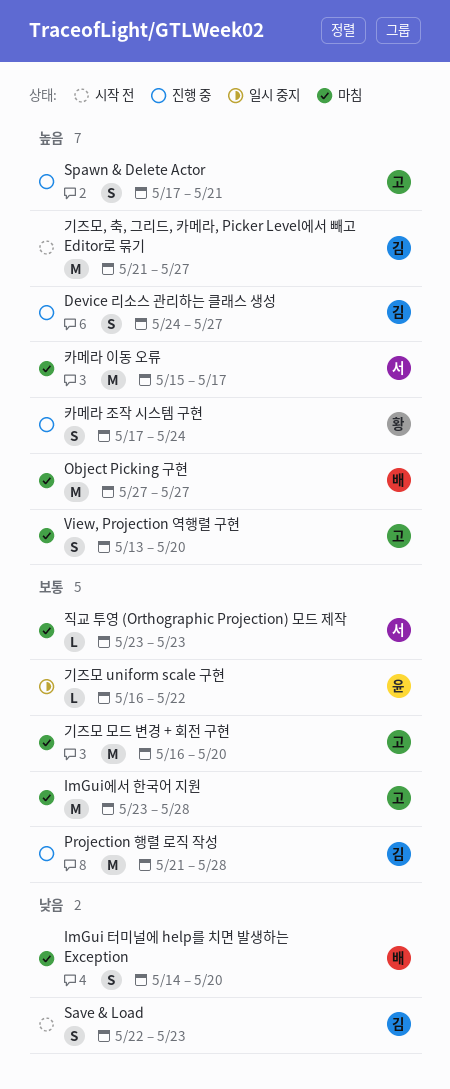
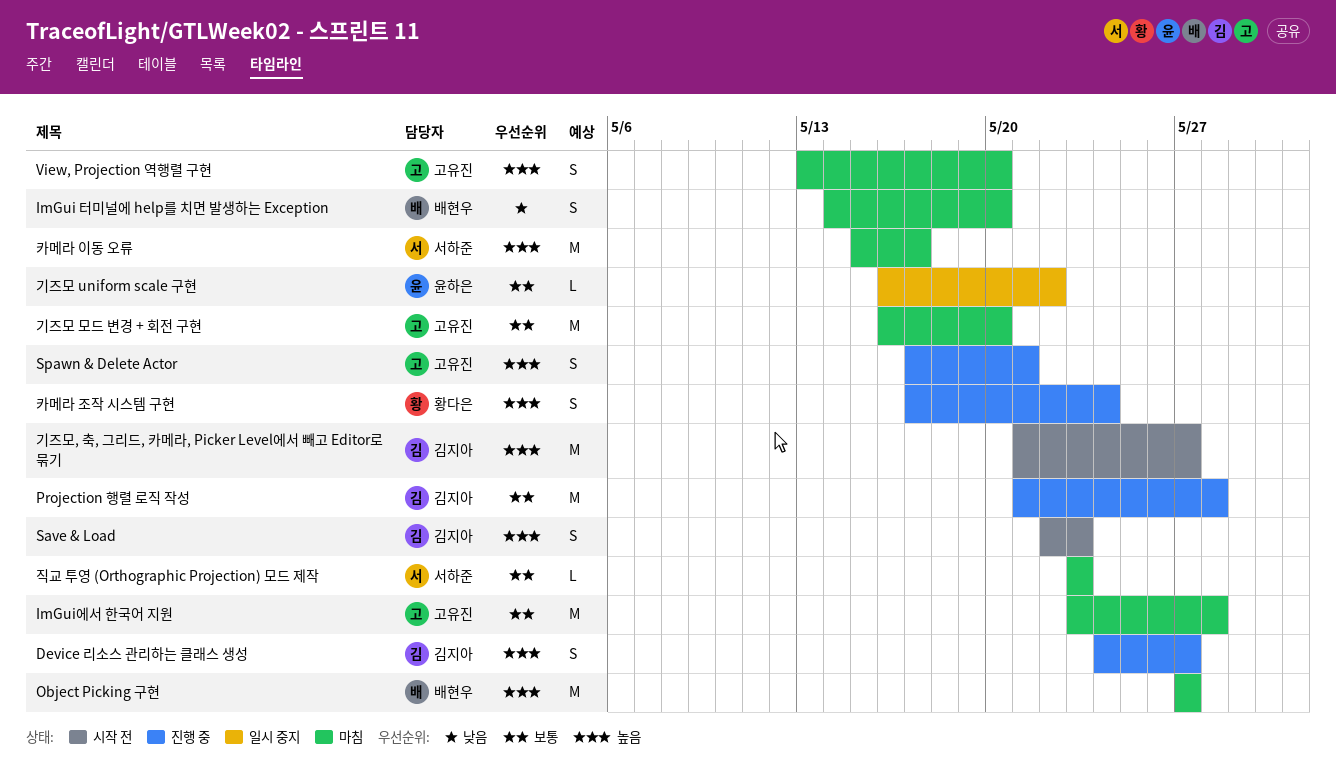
Save & Load, priority: 낮음 -> 높음

